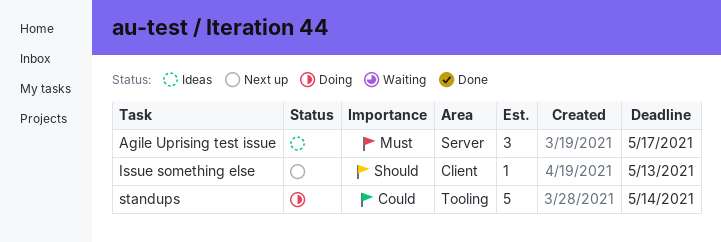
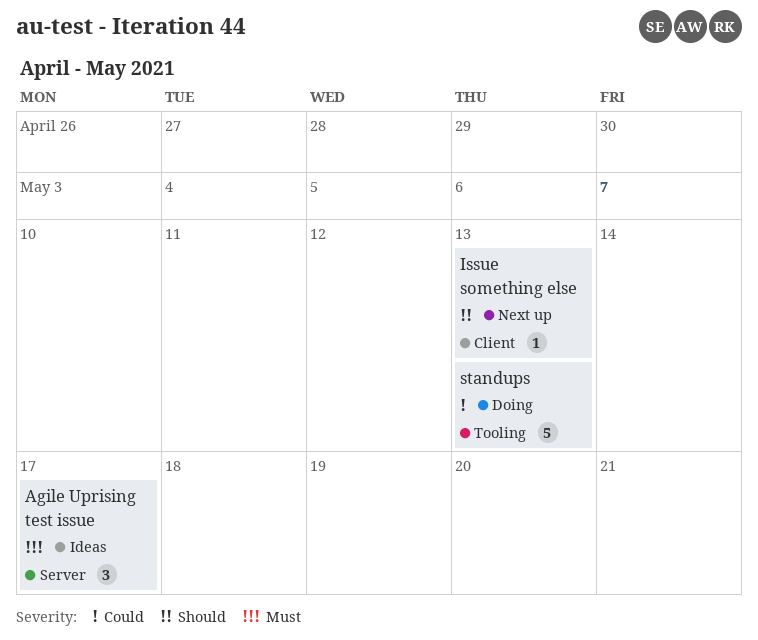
standups, due: May 14 -> May 13

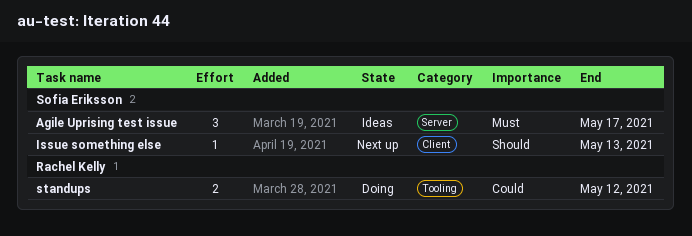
standups, estimate: 5 -> 2
standups, due: May 13 -> May 12

